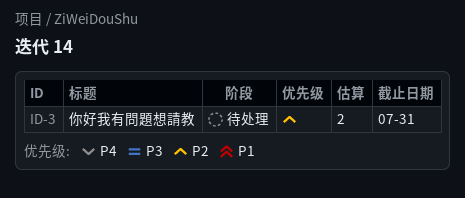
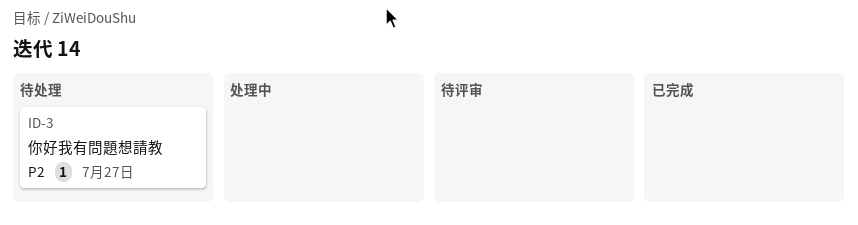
ID-3, estimate: 2 -> 1
ID-3, due: Jul 31 -> Jul 27

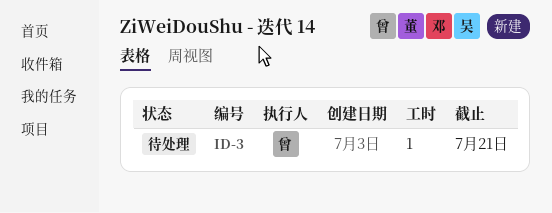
ID-3, due: Jul 27 -> Jul 21

